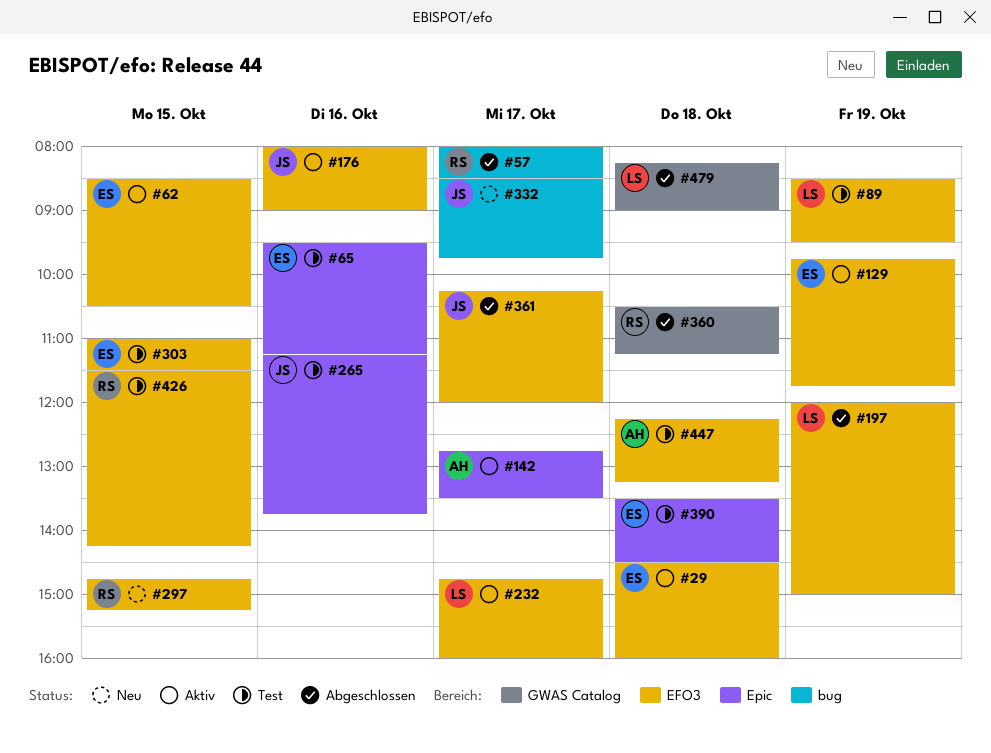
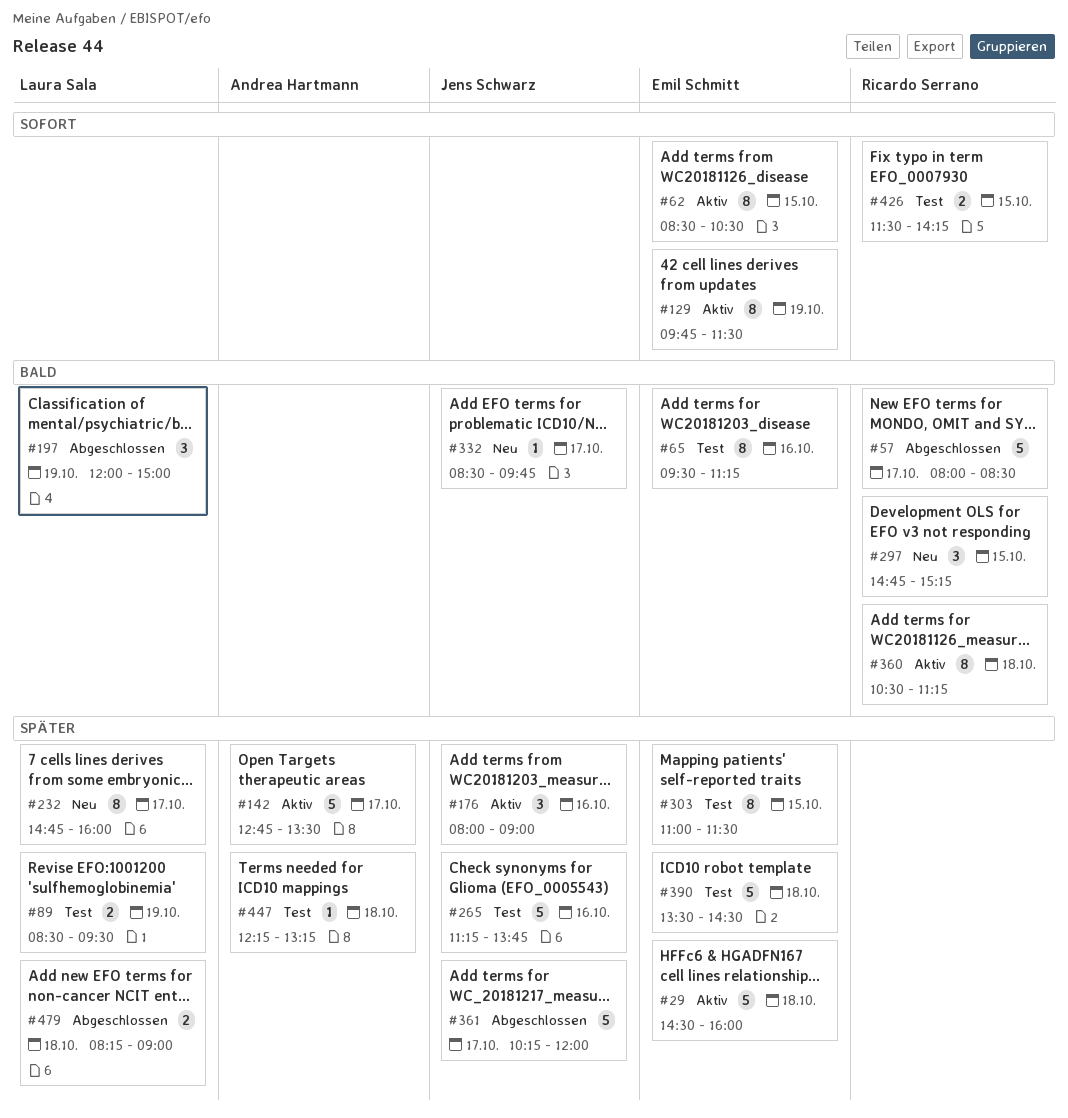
#129, ends: 11:45 -> 11:30
#232, status: Aktiv -> Neu
#360, status: Abgeschlossen -> Aktiv

